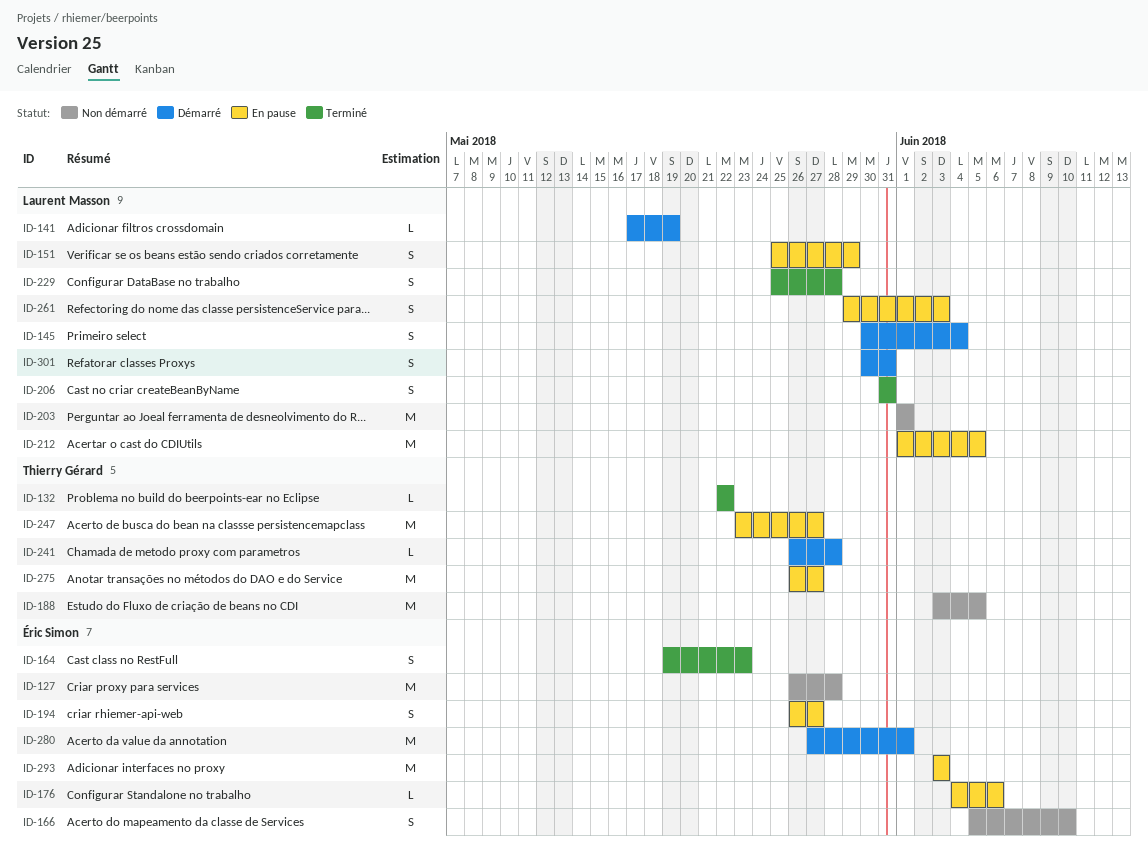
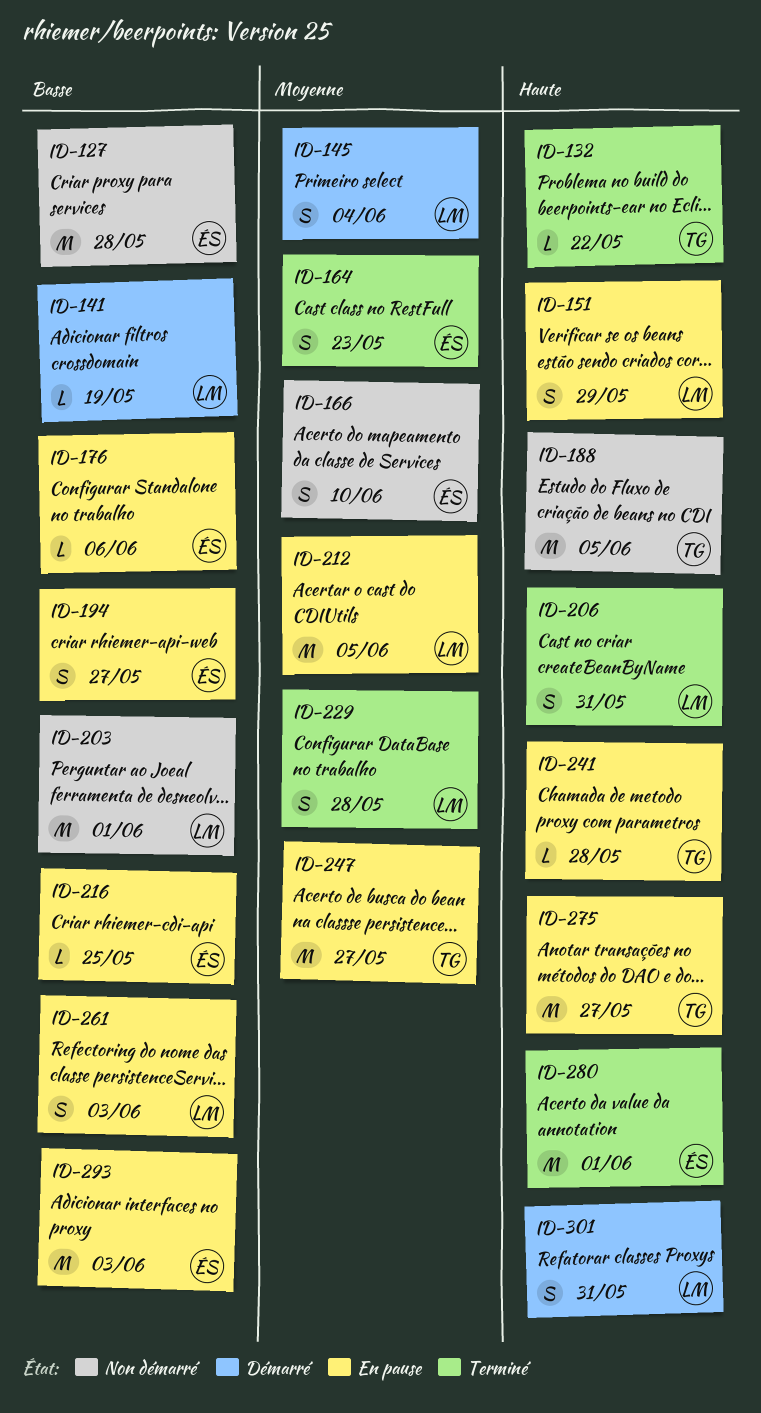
ID-216: none -> present
ID-241, status: Démarré -> En pause
ID-280, status: Démarré -> Terminé

